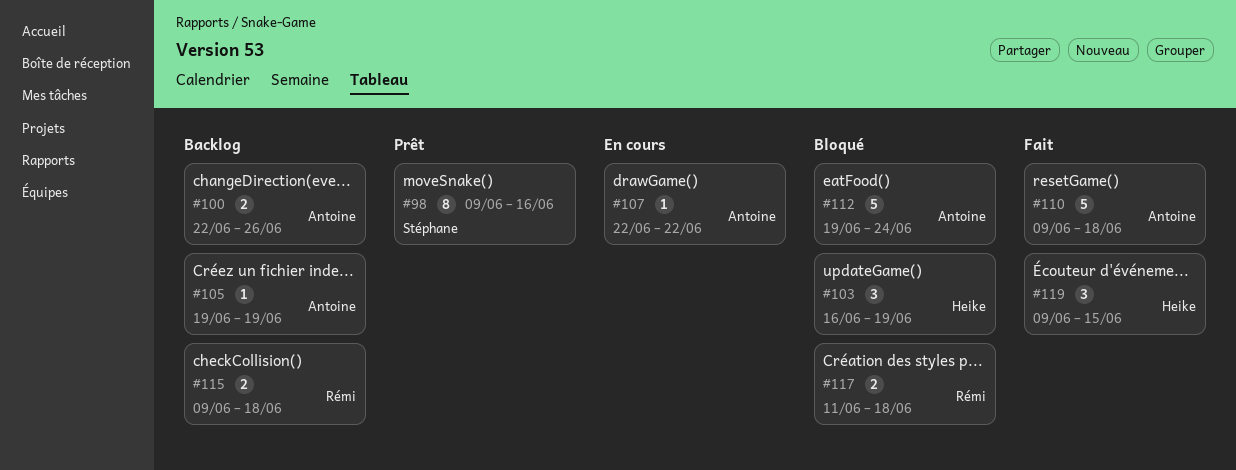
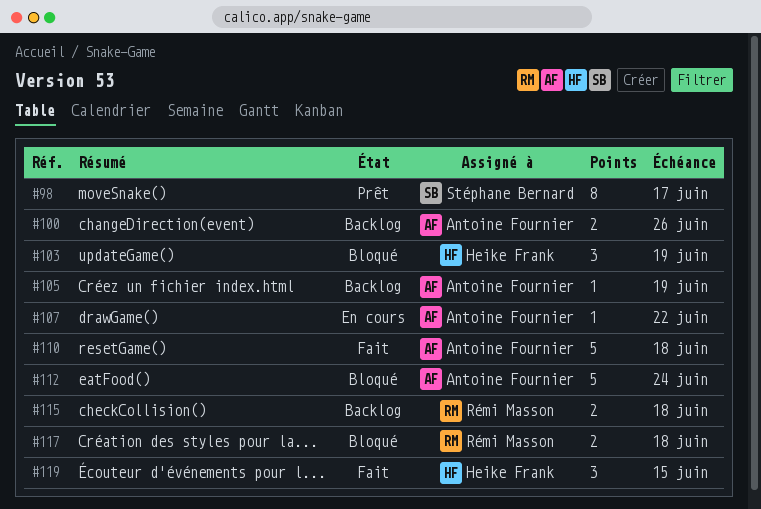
#98, due: Jun 16 -> Jun 17

